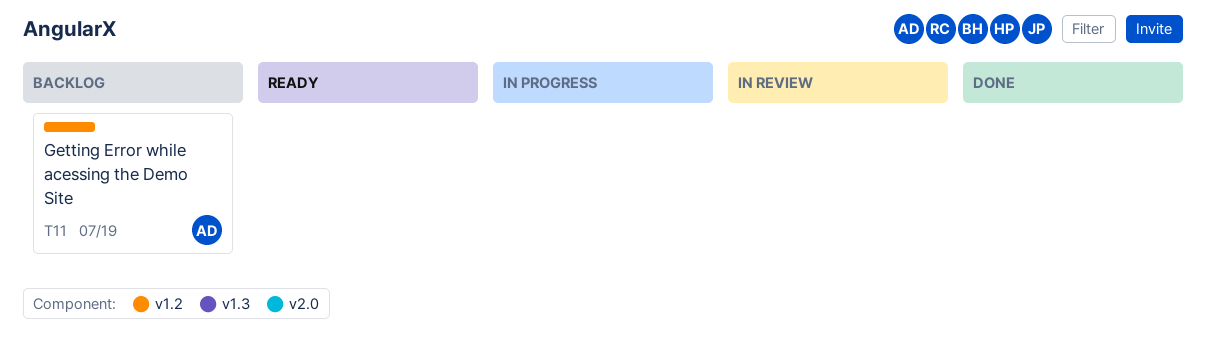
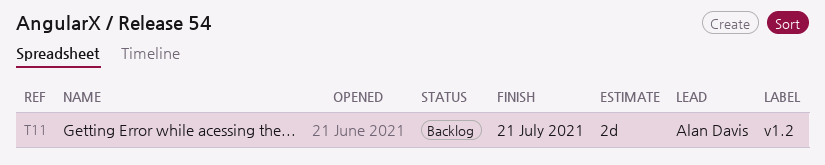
T11, due: Jul 19 -> Jul 21

